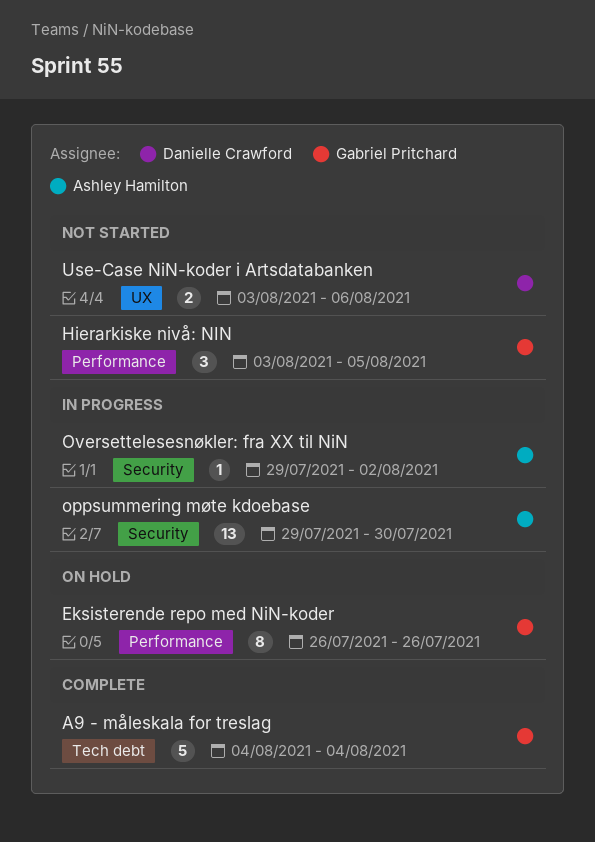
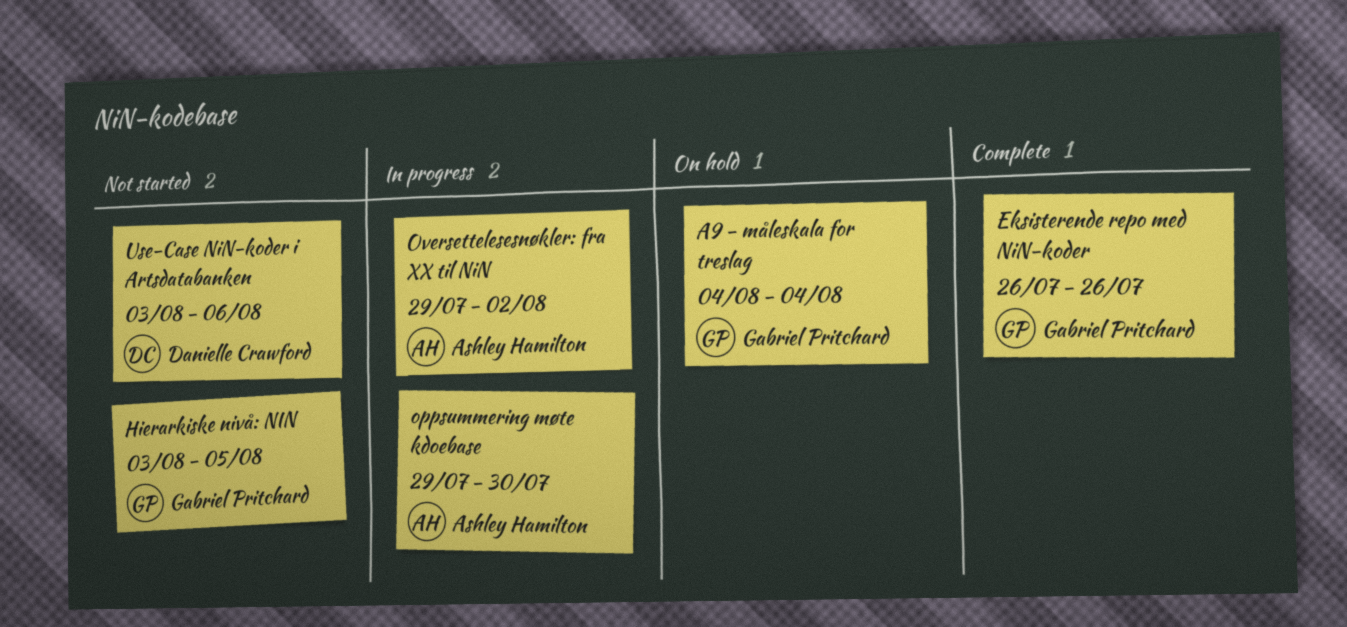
A9 - måleskala for treslag, status: Complete -> On hold
Eksisterende repo med NiN-koder, status: On hold -> Complete

